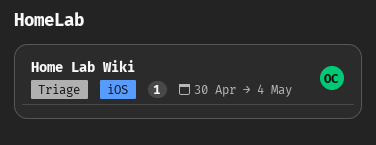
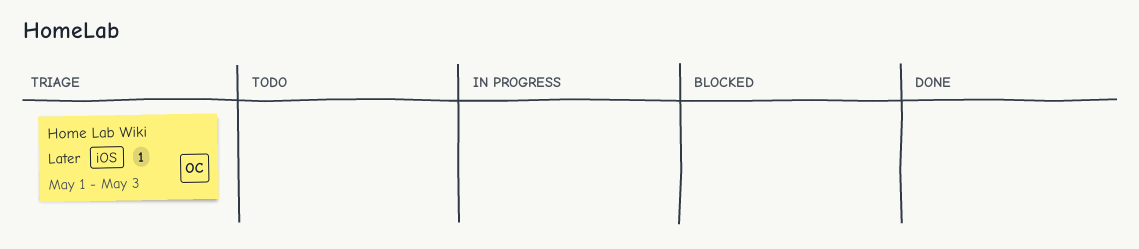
Home Lab Wiki, start: Apr 30 -> May 1
Home Lab Wiki, due: May 4 -> May 3

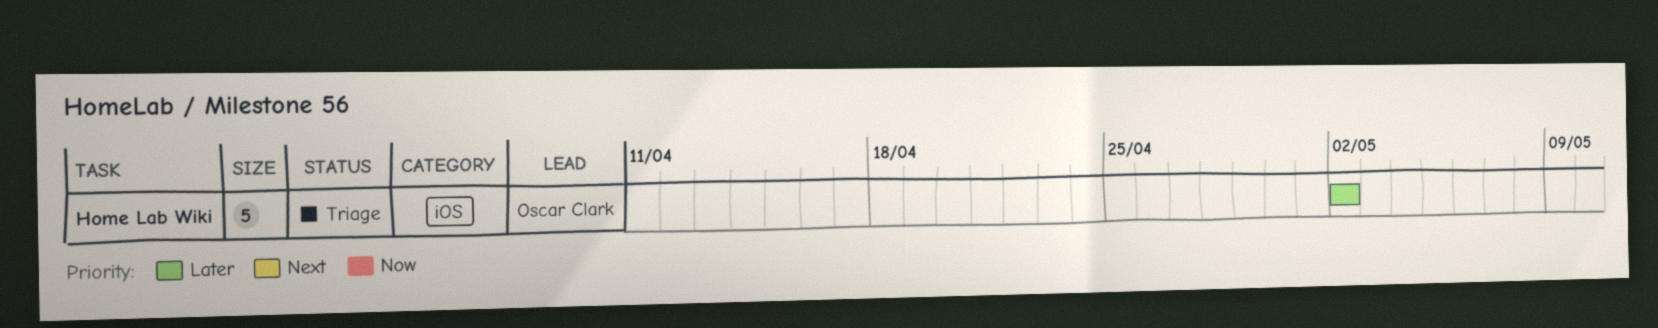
Home Lab Wiki, estimate: 1 -> 5
Home Lab Wiki, start: May 1 -> May 2
Home Lab Wiki, due: May 3 -> May 2

